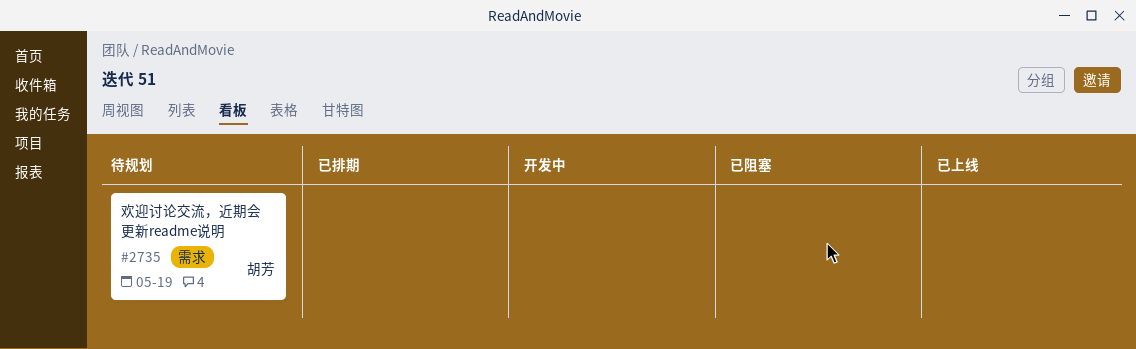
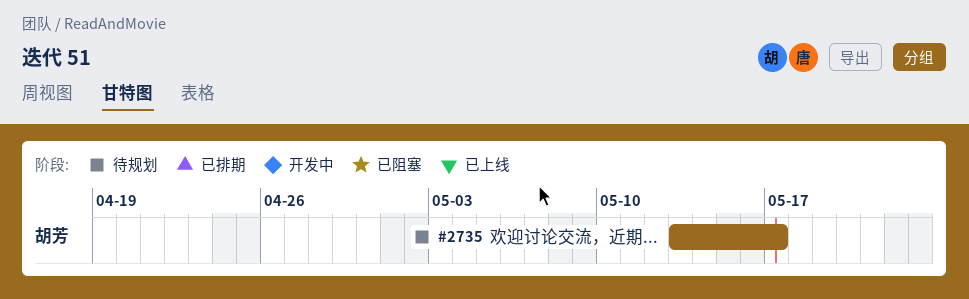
#2735, due: May 19 -> May 17

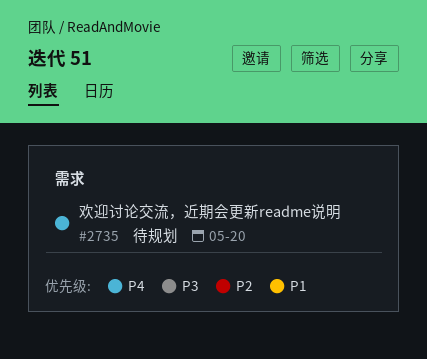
#2735, due: May 17 -> May 20

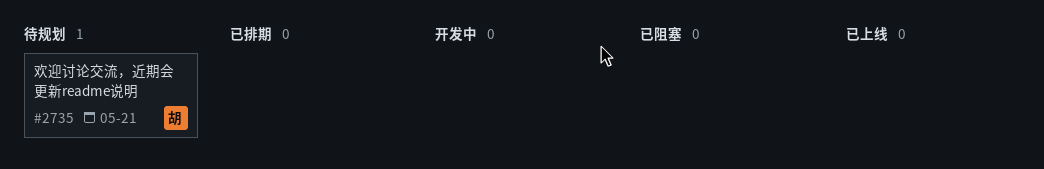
#2735, due: May 20 -> May 21

